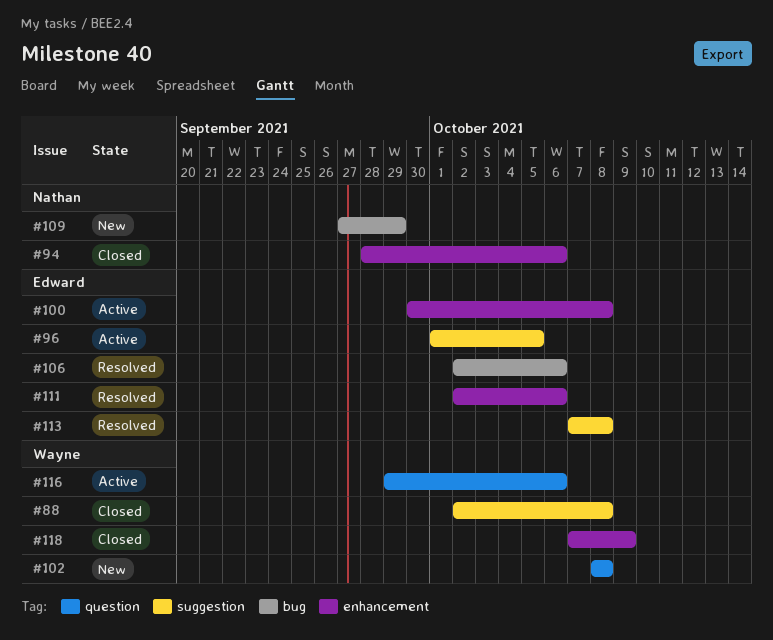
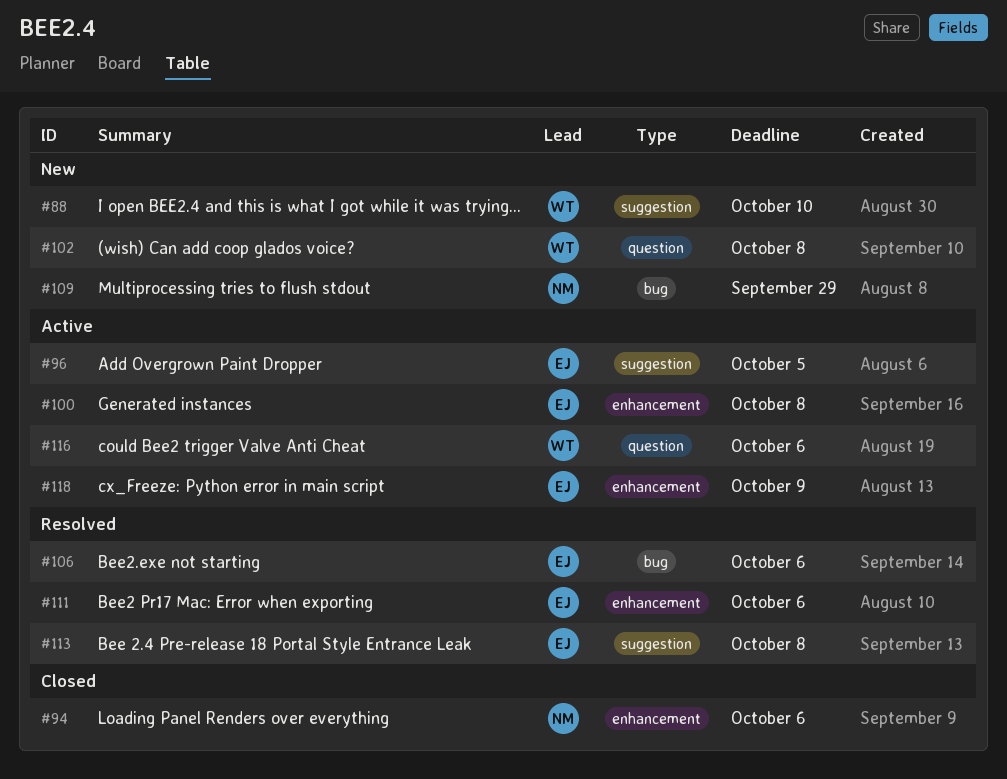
#88, status: Closed -> New
#88, due: Oct 8 -> Oct 10
#118, status: Closed -> Active
#118, owner: Wayne -> Edward

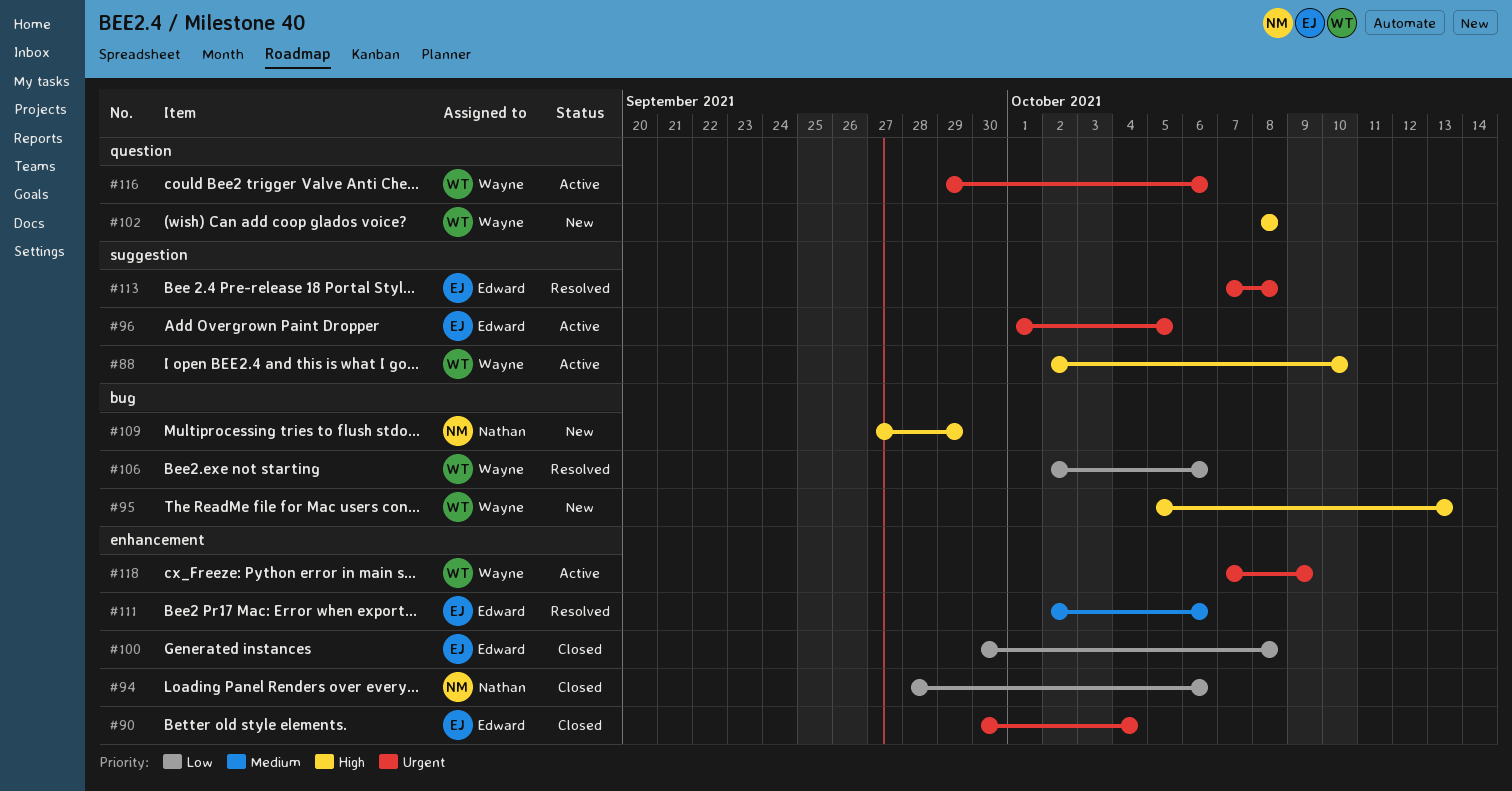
#88, status: New -> Active
#90: none -> present
#95: none -> present
#100, status: Active -> Closed
#106, owner: Edward -> Wayne
#118, owner: Edward -> Wayne

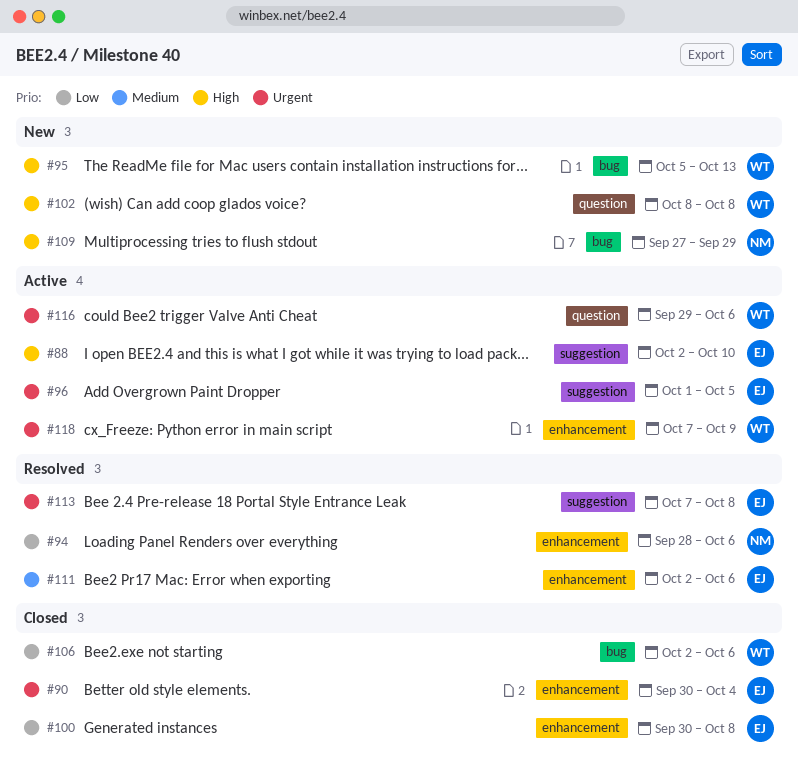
#88, owner: Wayne -> Edward
#94, status: Closed -> Resolved
#106, status: Resolved -> Closed

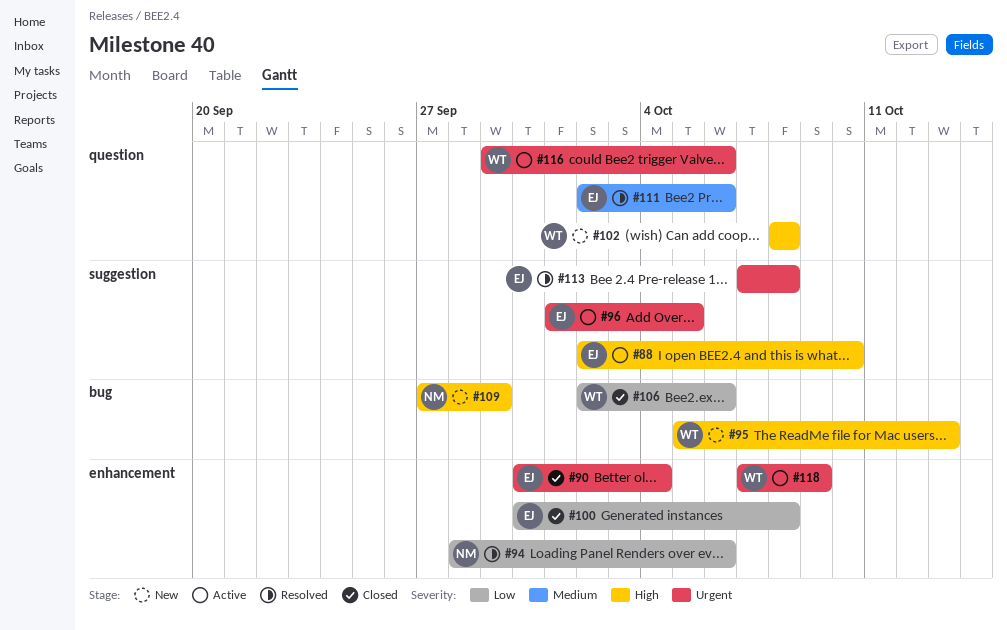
#111, label: enhancement -> question

